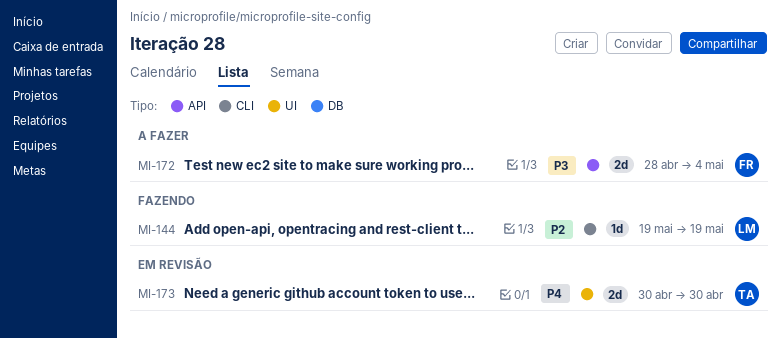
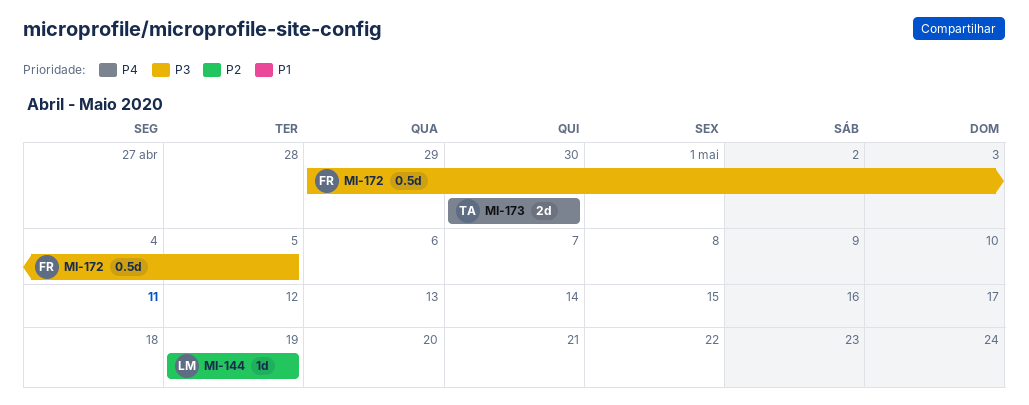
MI-172, estimate: 2d -> 0.5d
MI-172, start: Apr 28 -> Apr 29
MI-172, due: May 4 -> May 5

